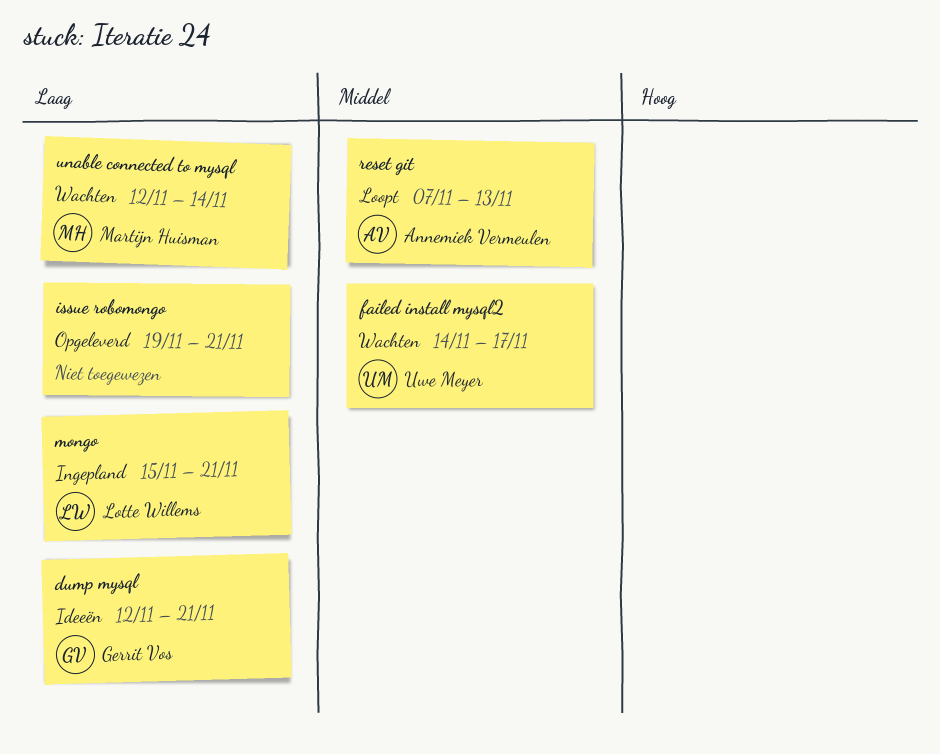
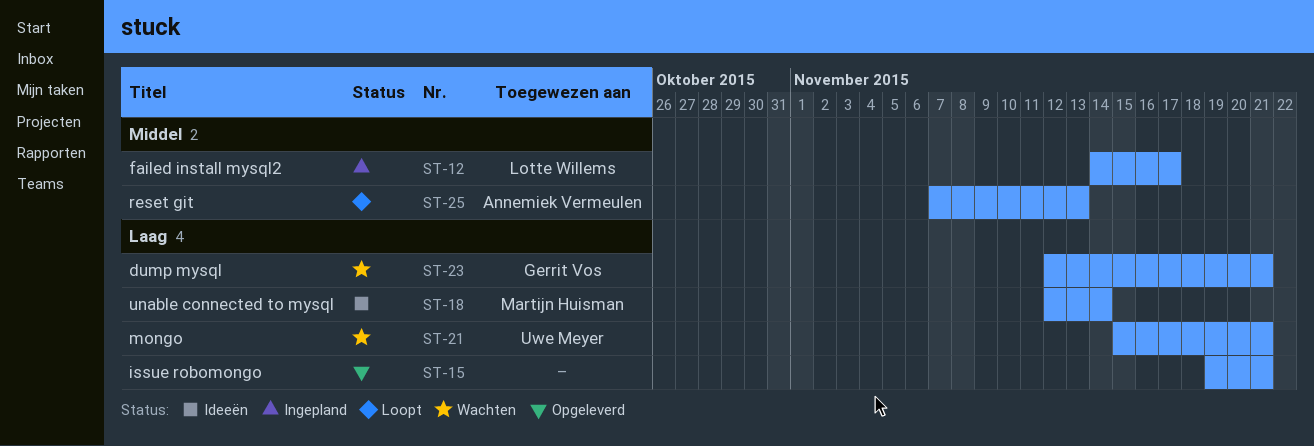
dump mysql, status: Ideeën -> Wachten
failed install mysql2, status: Wachten -> Ingepland
failed install mysql2, owner: Uwe Meyer -> Lotte Willems
mongo, status: Ingepland -> Wachten
mongo, owner: Lotte Willems -> Uwe Meyer
unable connected to mysql, status: Wachten -> Ideeën

